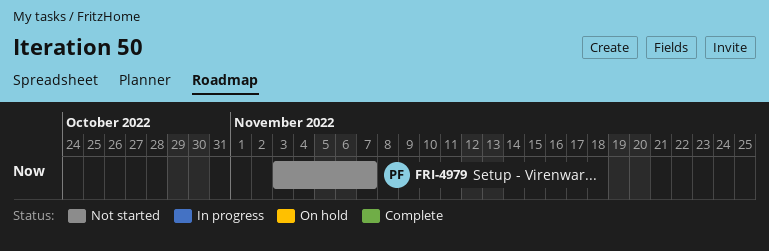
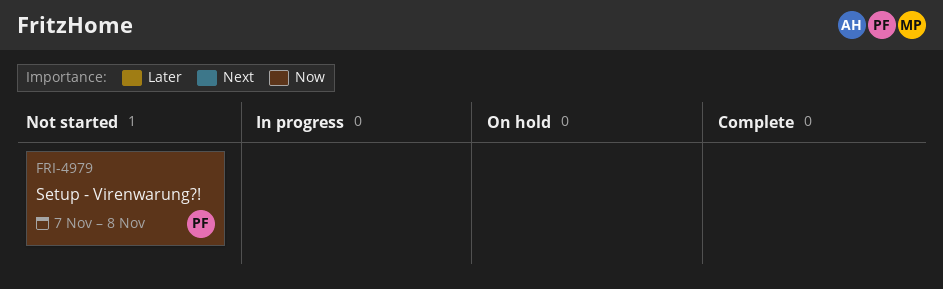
FRI-4979, start: Nov 3 -> Nov 7
FRI-4979, due: Nov 7 -> Nov 8

